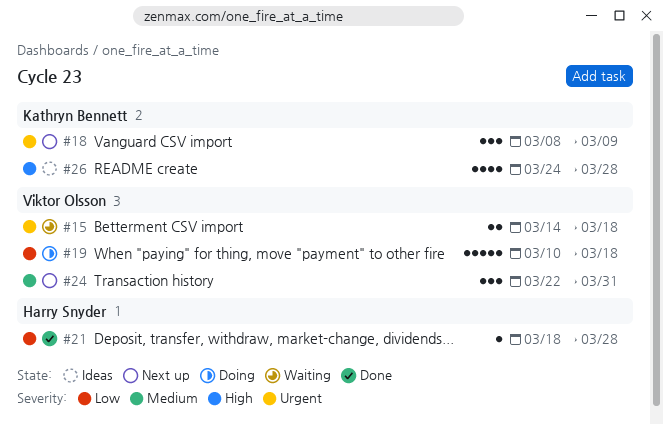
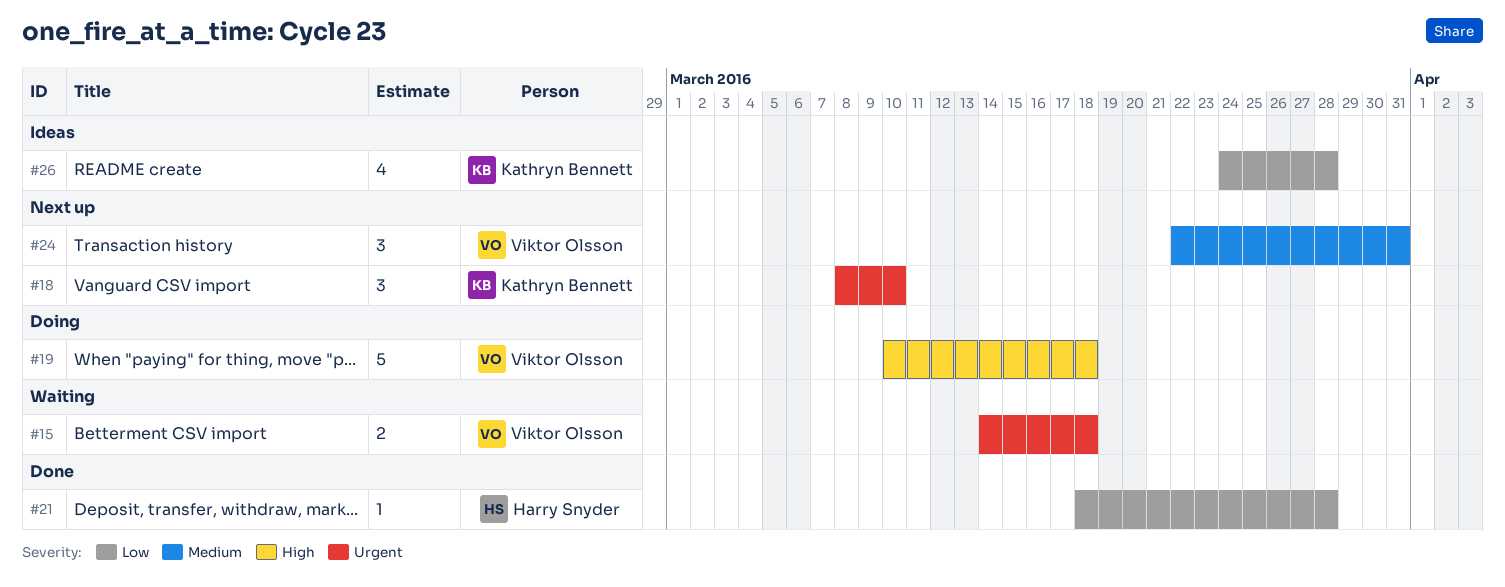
#18, due: Mar 9 -> Mar 10
#19, priority: Low -> High
#26, priority: High -> Low

